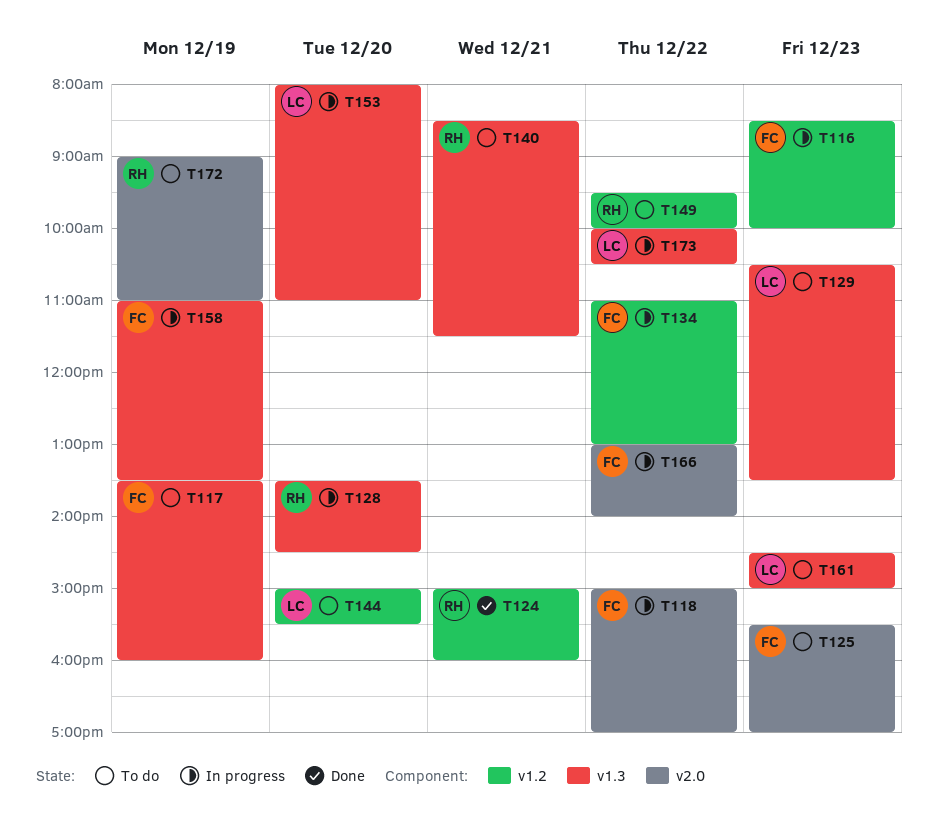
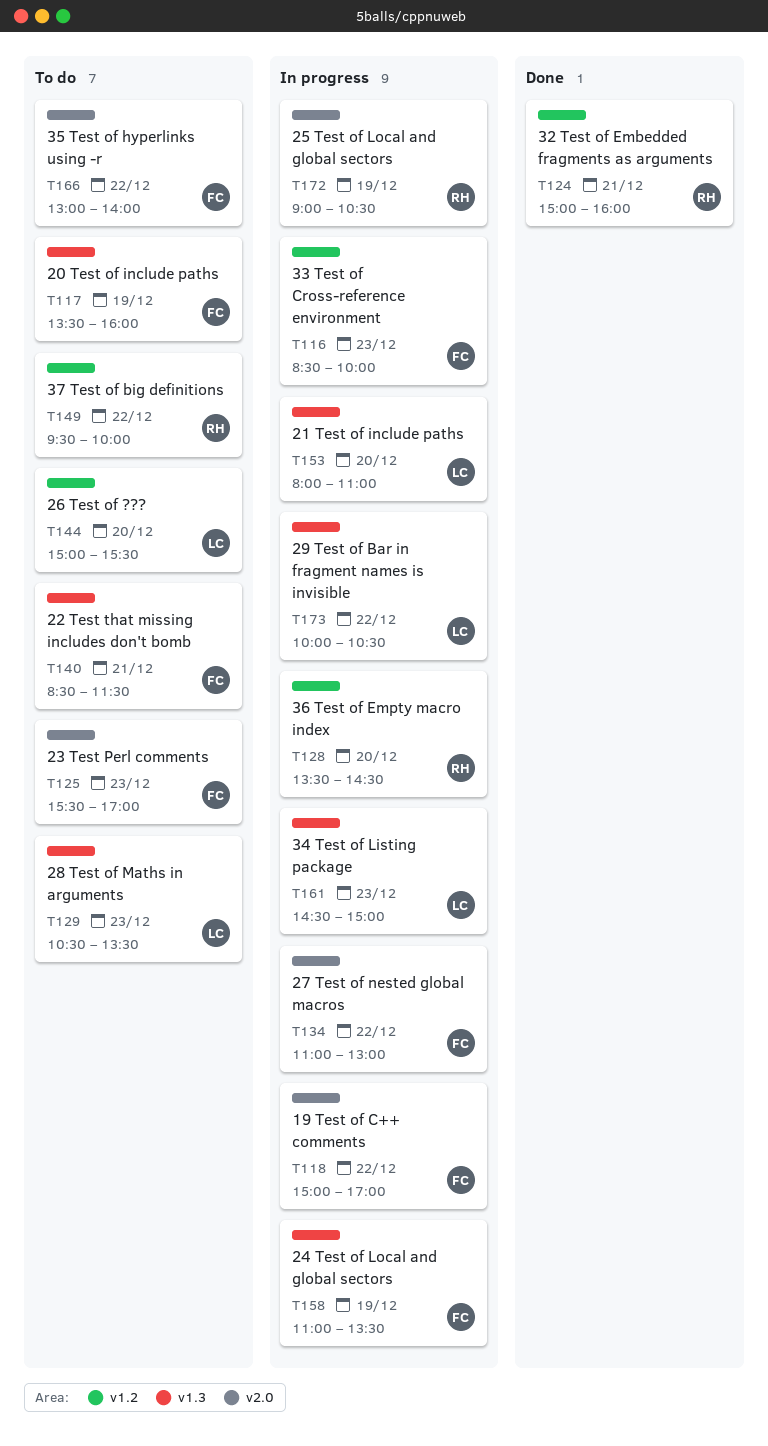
T128, label: v1.3 -> v1.2
T134, label: v1.2 -> v2.0
T140, owner: RH -> FC
T161, status: To do -> In progress
T166, status: In progress -> To do
T172, status: To do -> In progress
T172, ends: 11:00 -> 10:30

